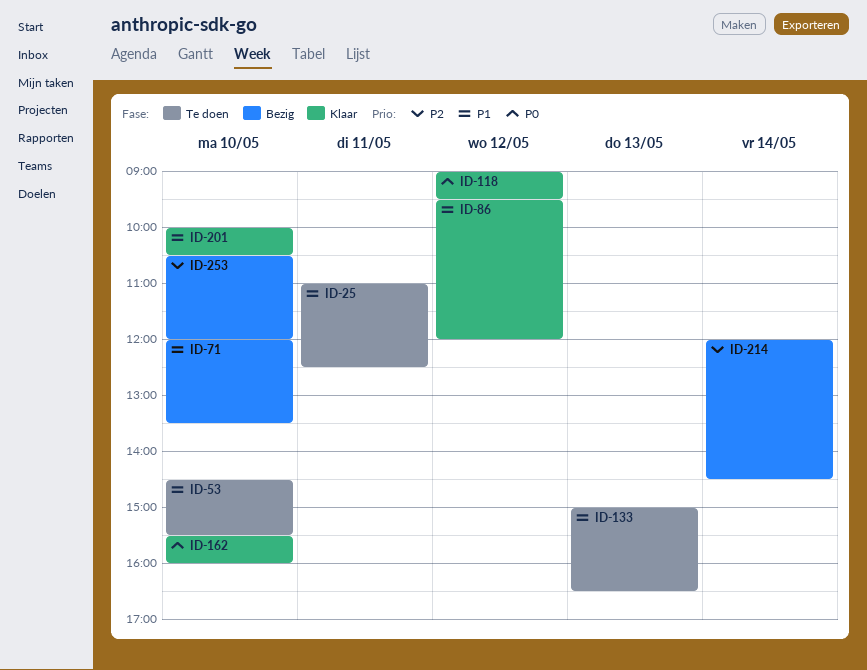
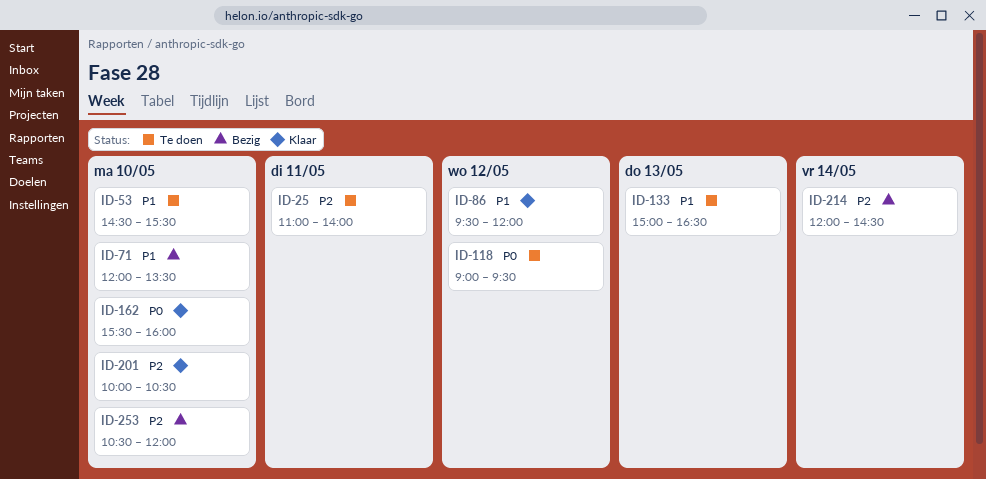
ID-25, priority: P1 -> P2
ID-25, ends: 12:30 -> 14:00
ID-118, status: Klaar -> Te doen
ID-201, priority: P1 -> P2

